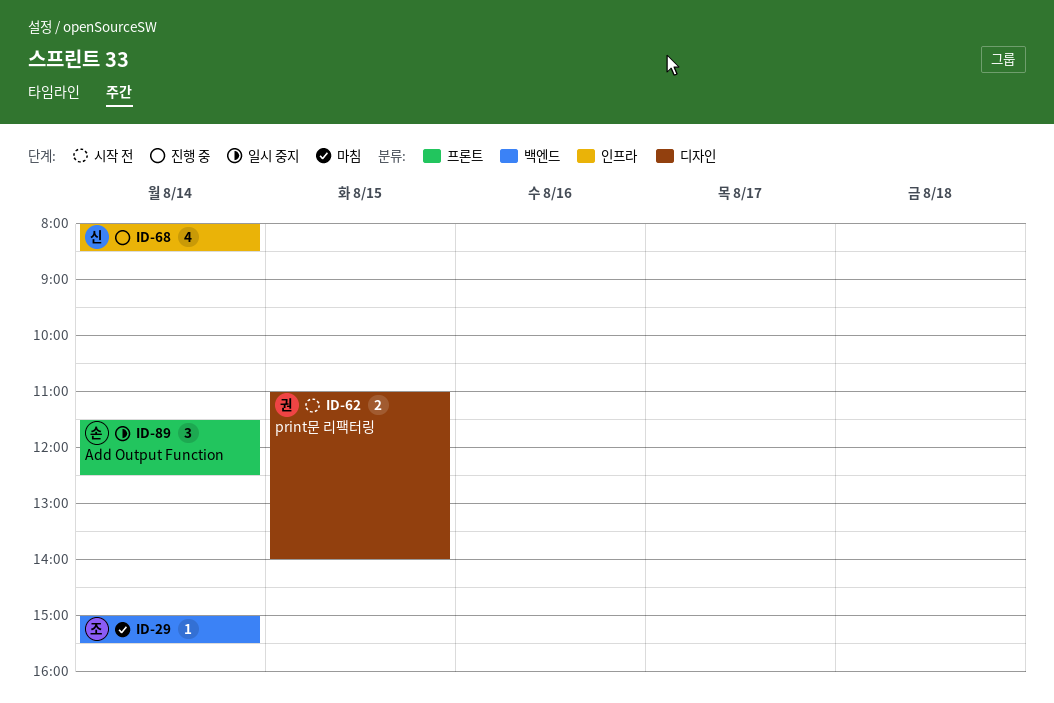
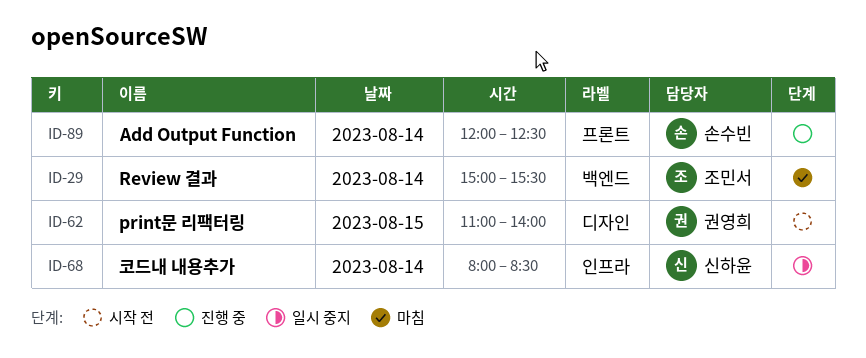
ID-68, status: 진행 중 -> 일시 중지
ID-89, status: 일시 중지 -> 진행 중
ID-89, begins: 11:30 -> 12:00

